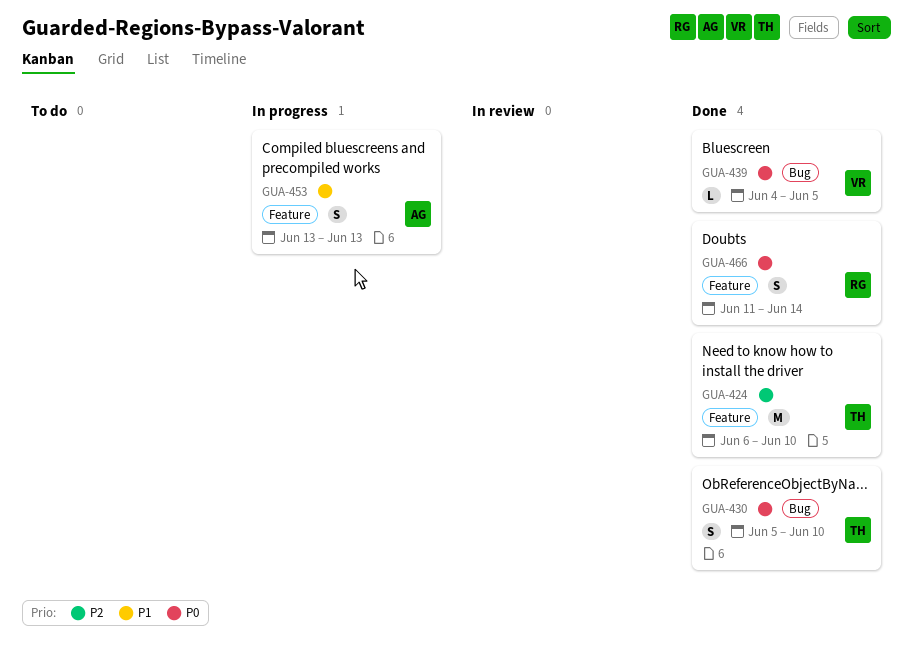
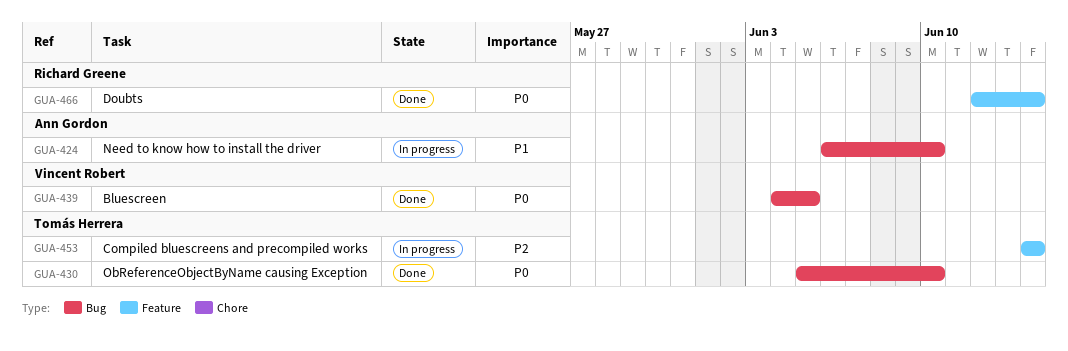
GUA-424, status: Done -> In progress
GUA-424, owner: Tomás Herrera -> Ann Gordon
GUA-424, priority: P2 -> P1
GUA-424, label: Feature -> Bug
GUA-453, owner: Ann Gordon -> Tomás Herrera
GUA-453, priority: P1 -> P2
GUA-453, start: Jun 13 -> Jun 14
GUA-453, due: Jun 13 -> Jun 14
GUA-466, start: Jun 11 -> Jun 12

